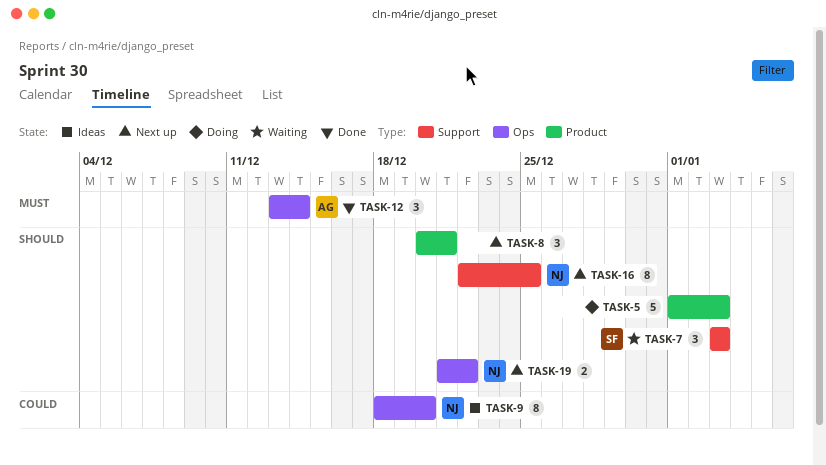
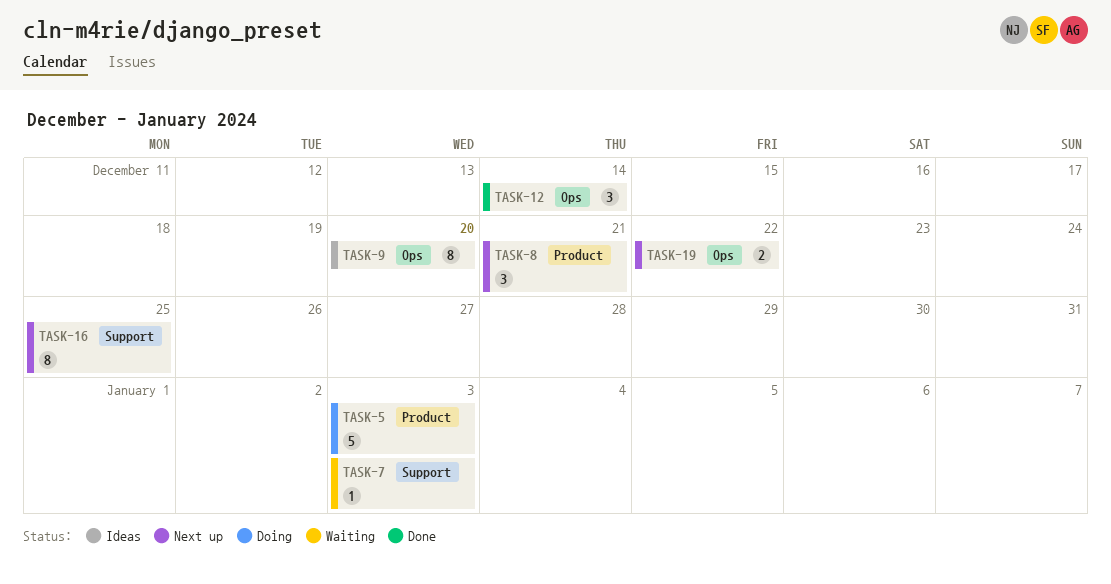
TASK-7, estimate: 3 -> 1

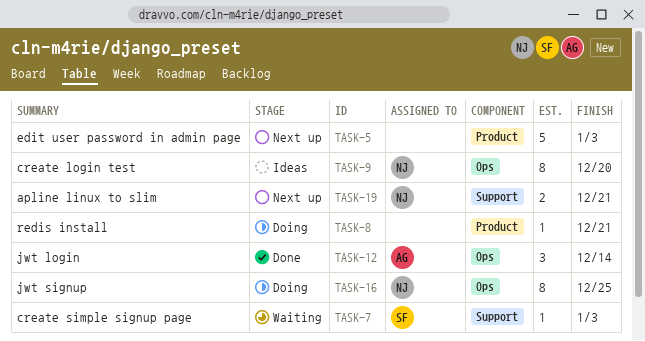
TASK-5, status: Doing -> Next up
TASK-8, status: Next up -> Doing
TASK-8, estimate: 3 -> 1
TASK-16, status: Next up -> Doing
TASK-16, label: Support -> Ops
TASK-19, label: Ops -> Support
TASK-19, due: Dec 22 -> Dec 21

